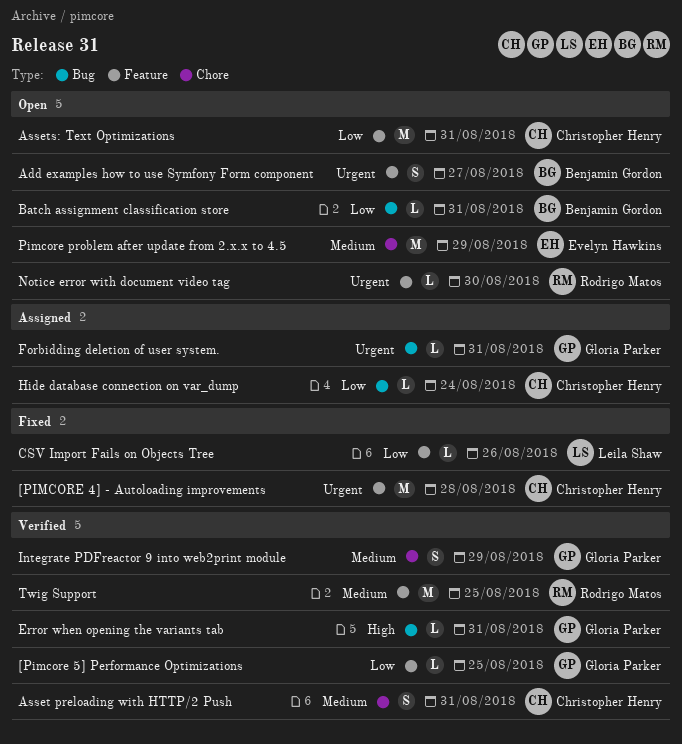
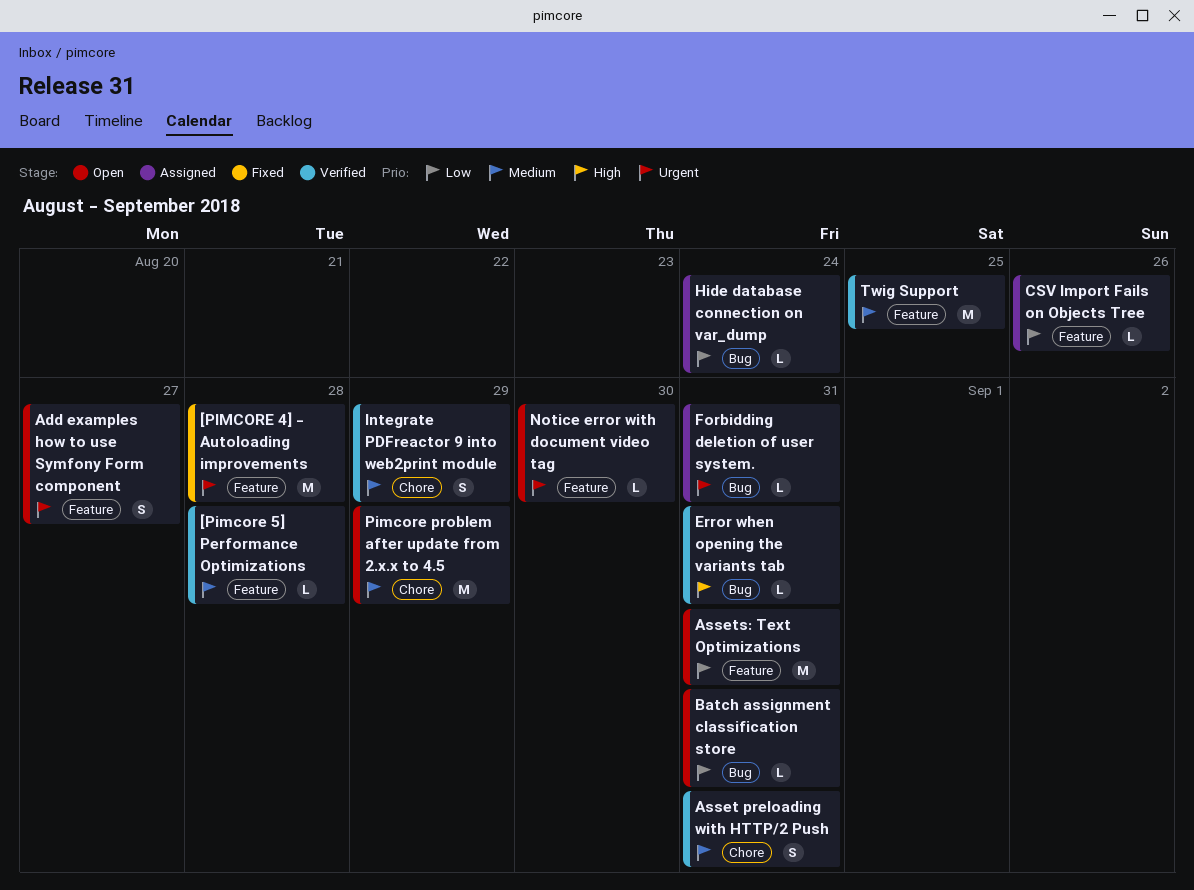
[Pimcore 5] Performance Optimizations, priority: Low -> Medium
[Pimcore 5] Performance Optimizations, due: Aug 25 -> Aug 28
CSV Import Fails on Objects Tree, status: Fixed -> Assigned

